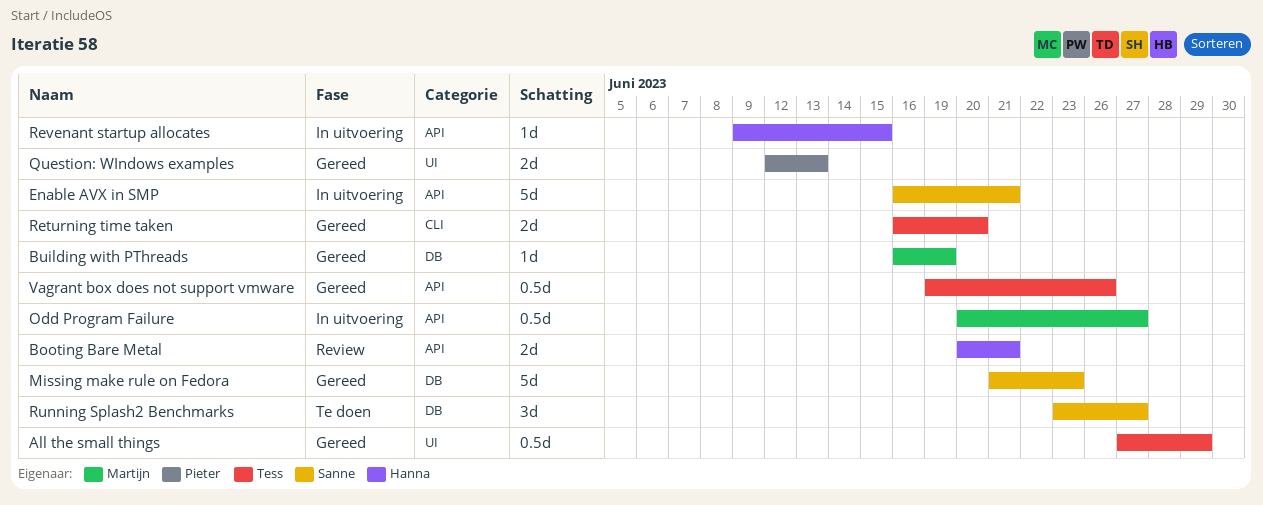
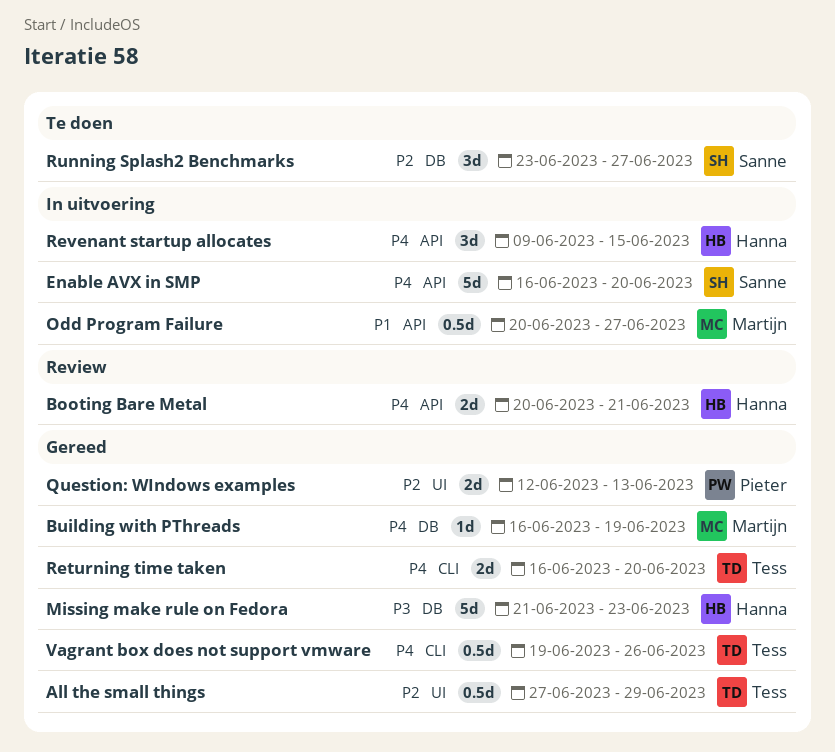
Enable AVX in SMP, due: Jun 21 -> Jun 20
Missing make rule on Fedora, owner: Sanne -> Hanna
Revenant startup allocates, estimate: 1d -> 3d
Vagrant box does not support vmware, label: API -> CLI

